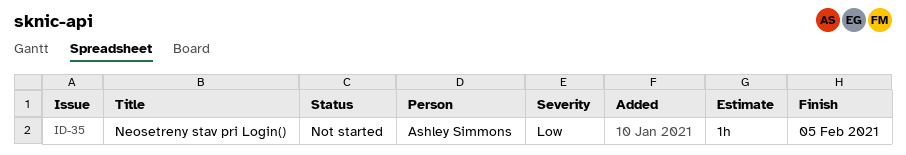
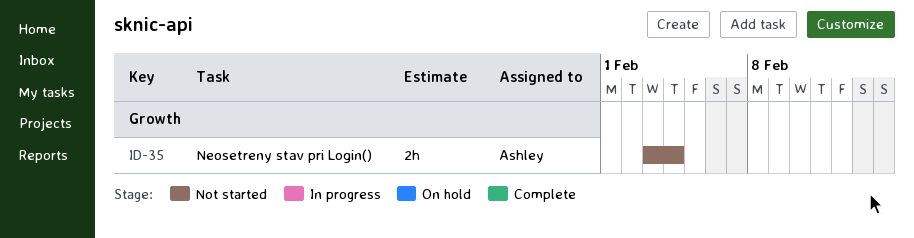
ID-35, estimate: 1h -> 2h
ID-35, due: Feb 5 -> Feb 4

